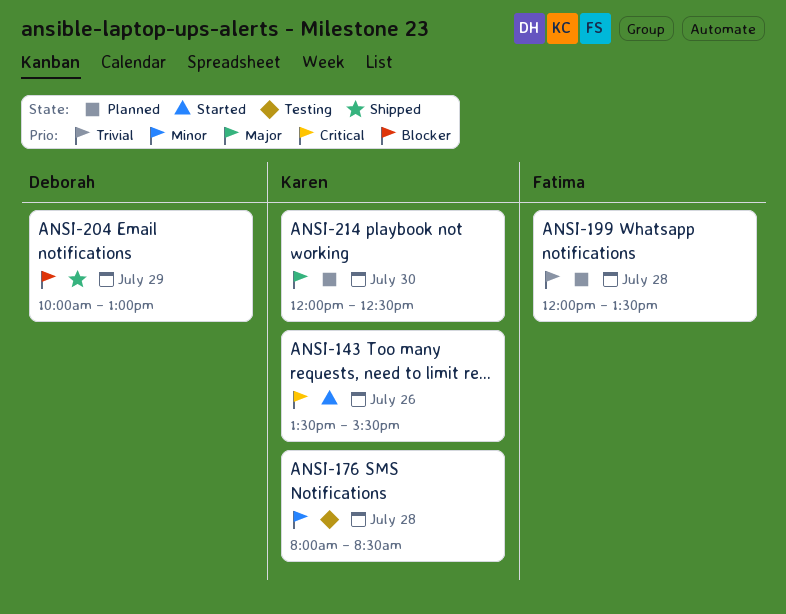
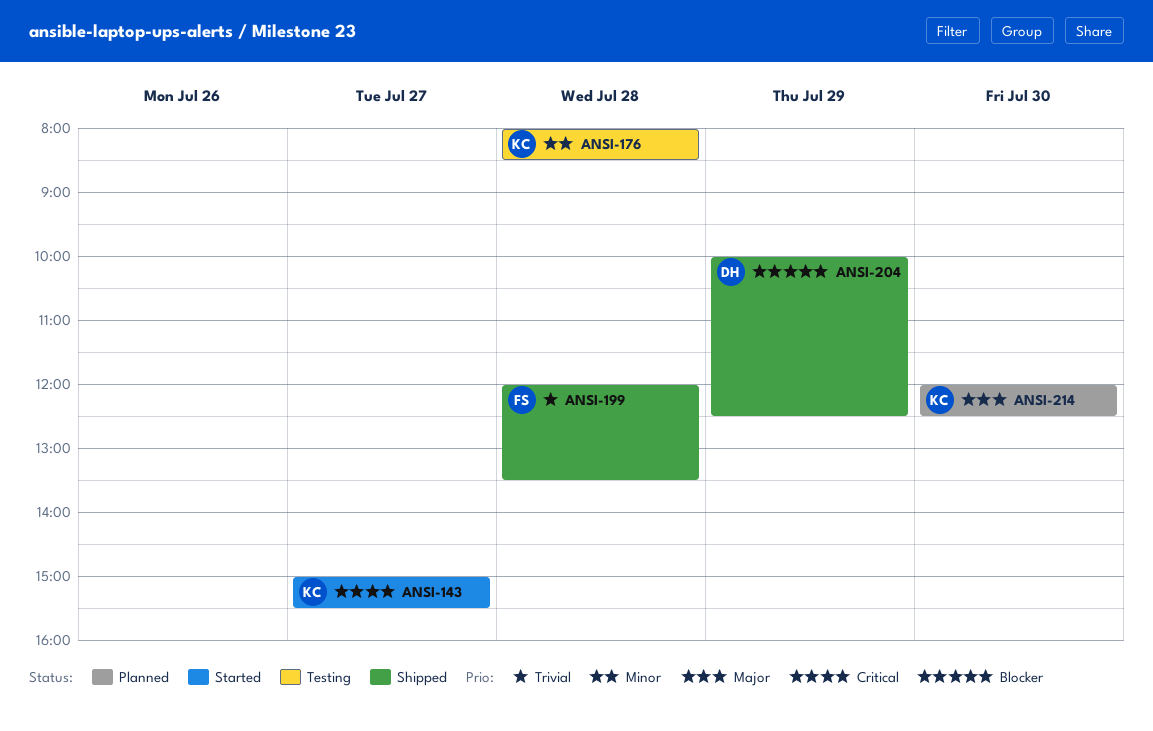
ANSI-143, day: Jul 26 -> Jul 27
ANSI-143, begins: 13:30 -> 15:00
ANSI-199, status: Planned -> Shipped
ANSI-204, ends: 13:00 -> 12:30

